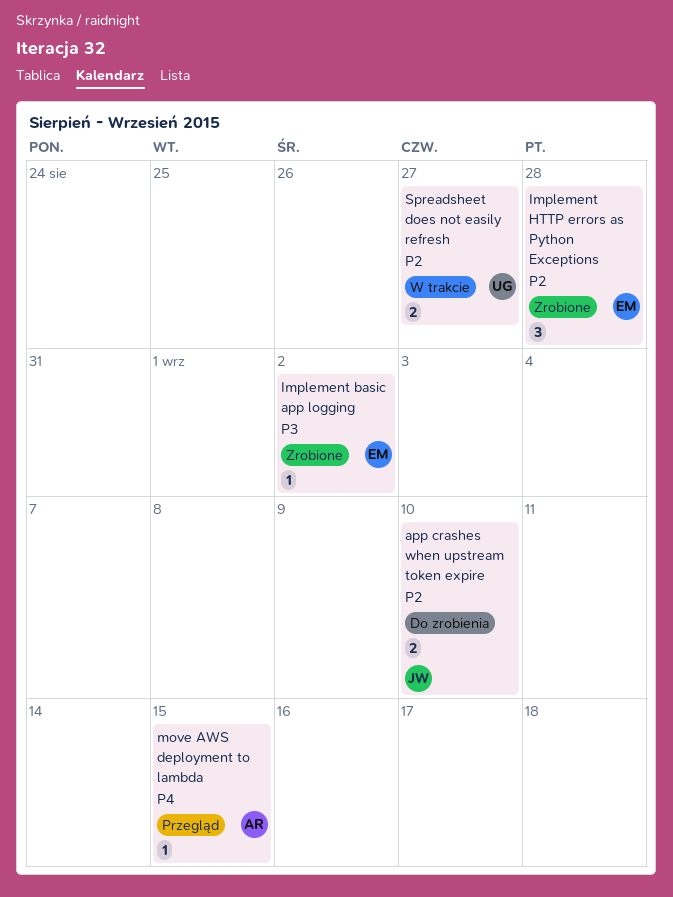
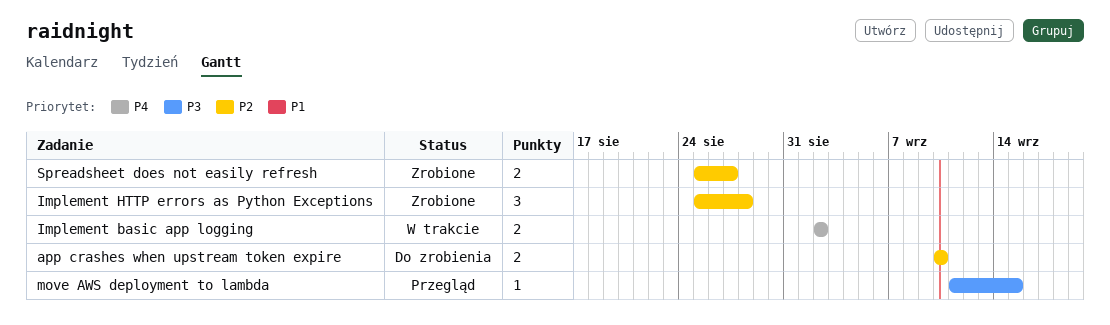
Implement basic app logging, status: Zrobione -> W trakcie
Implement basic app logging, priority: P3 -> P4
Implement basic app logging, estimate: 1 -> 2
move AWS deployment to lambda, priority: P4 -> P3
Spreadsheet does not easily refresh, status: W trakcie -> Zrobione

